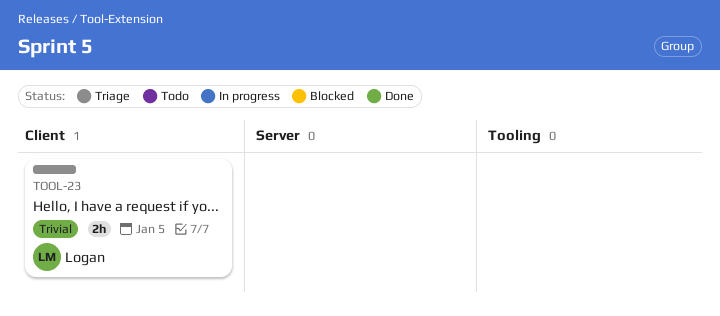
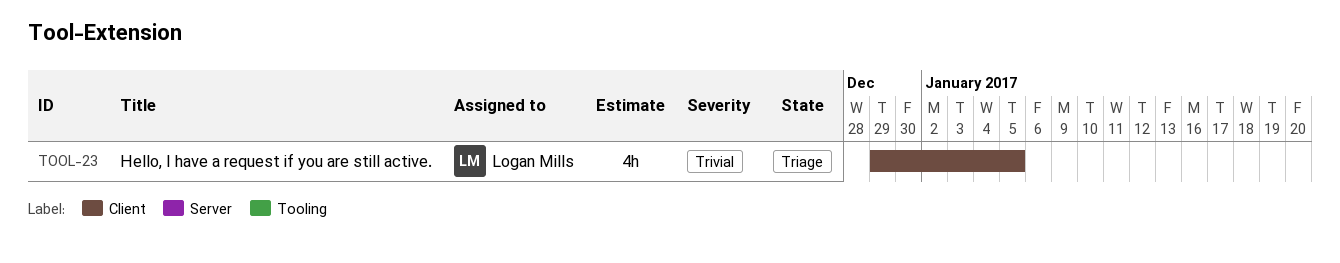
TOOL-23, estimate: 2h -> 4h

